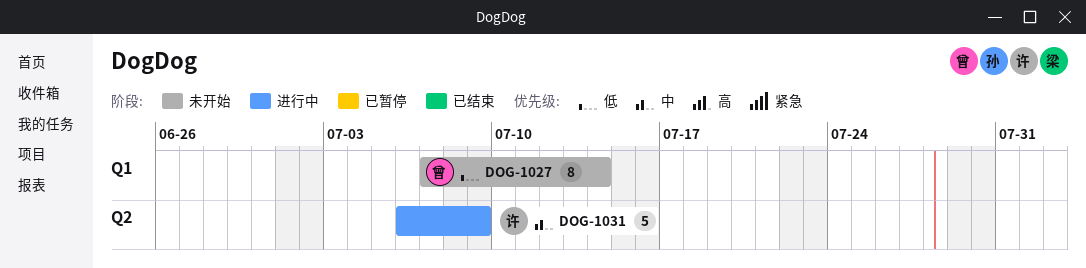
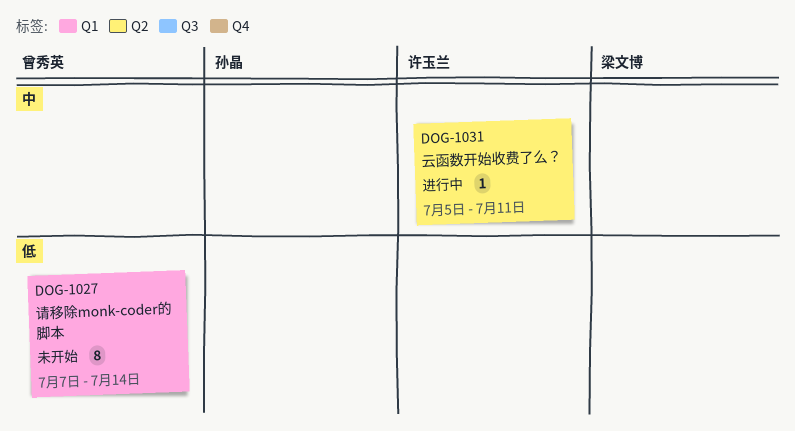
DOG-1031, estimate: 5 -> 1
DOG-1031, start: Jul 6 -> Jul 5
DOG-1031, due: Jul 9 -> Jul 11

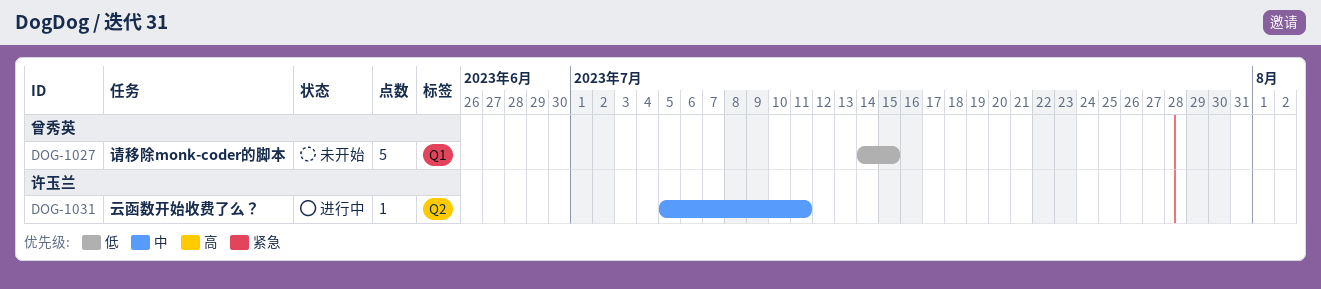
DOG-1027, estimate: 8 -> 5
DOG-1027, start: Jul 7 -> Jul 14
DOG-1027, due: Jul 14 -> Jul 15

